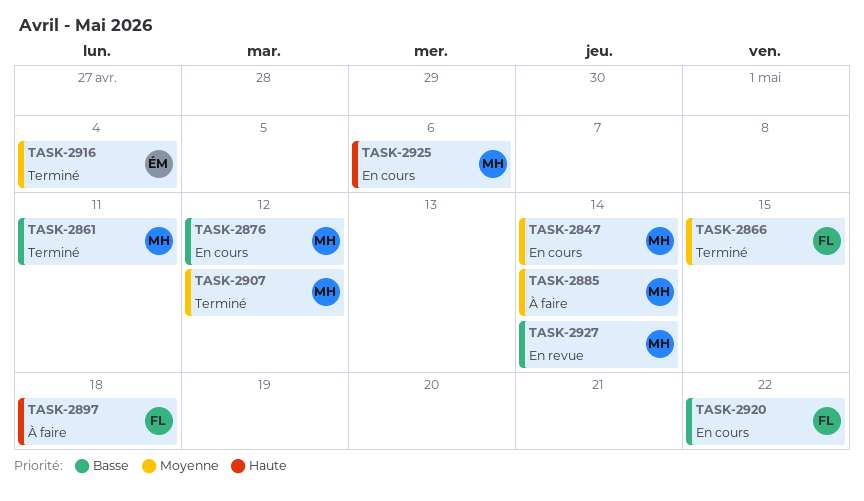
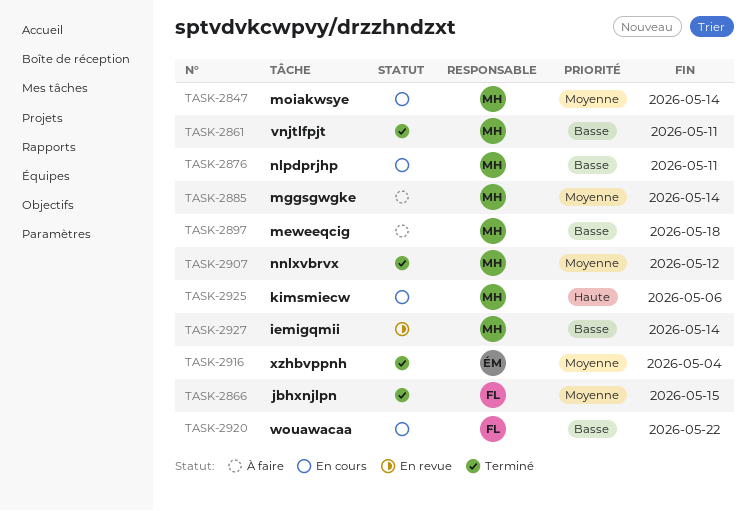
TASK-2876, due: May 12 -> May 11
TASK-2897, owner: FL -> MH
TASK-2897, priority: Haute -> Basse

